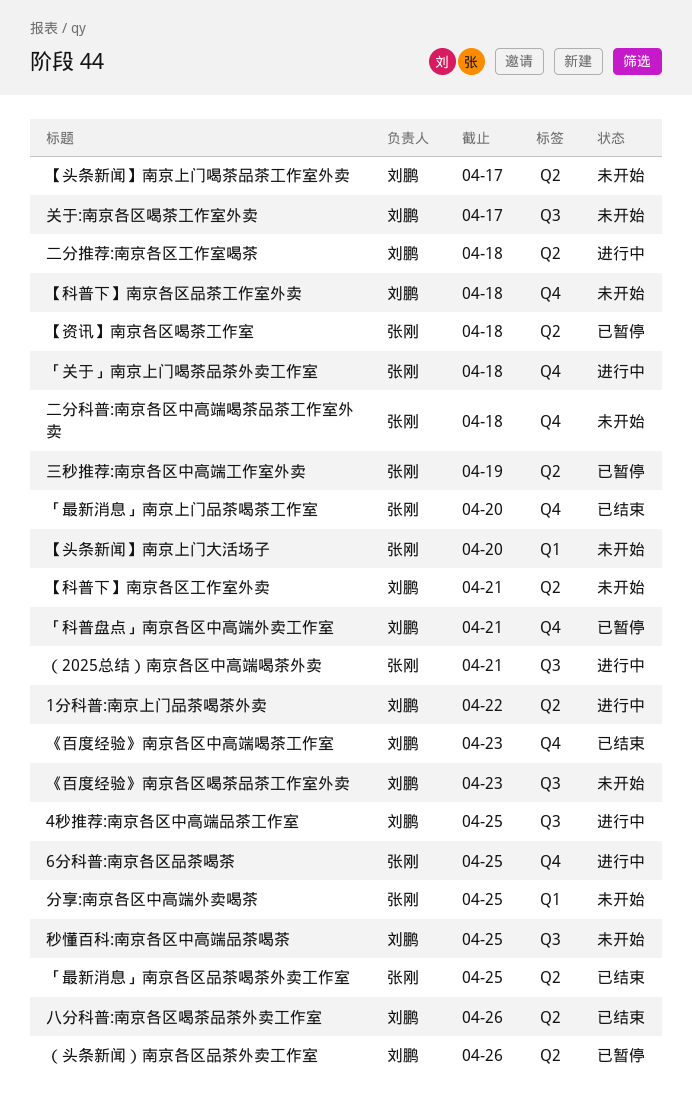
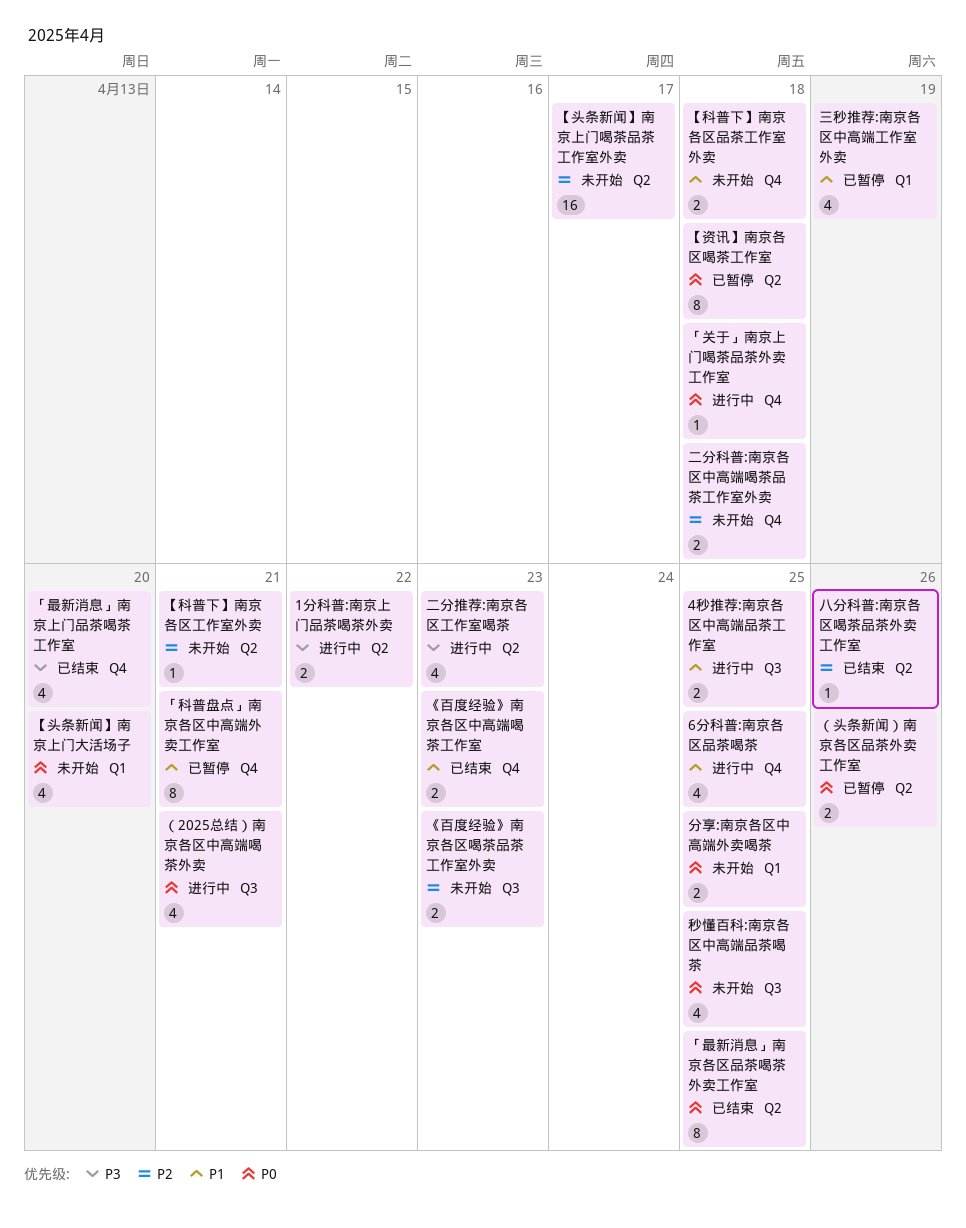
三秒推荐:南京各区中高端工作室外卖, label: Q2 -> Q1
二分推荐:南京各区工作室喝茶, due: Apr 18 -> Apr 23
关于:南京各区喝茶工作室外卖: present -> none

